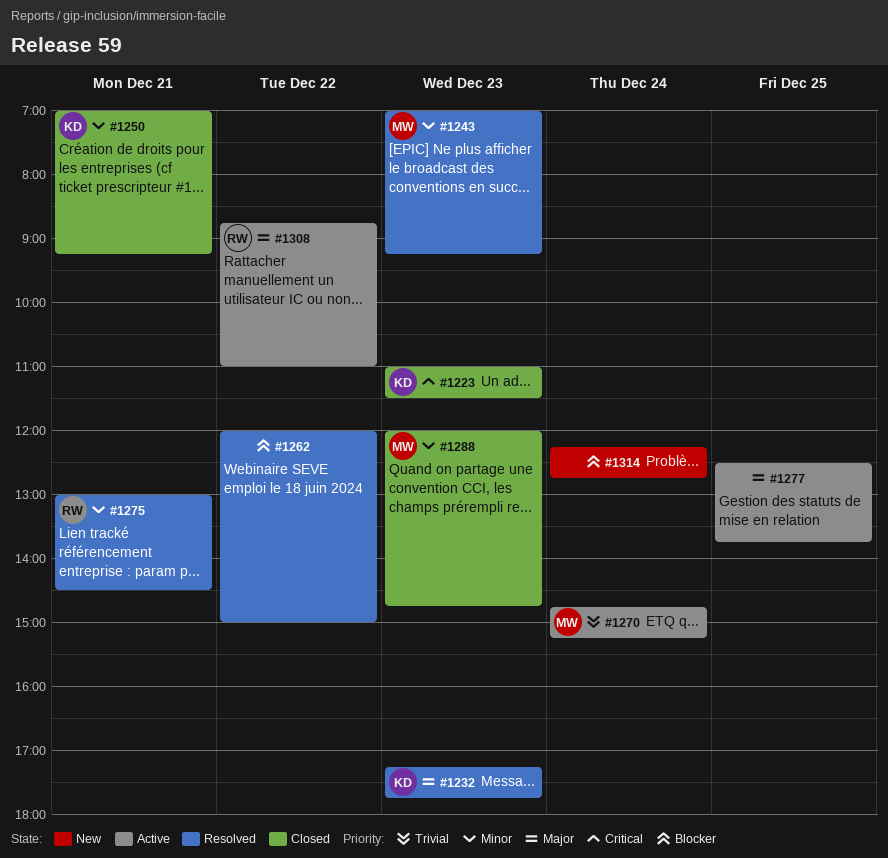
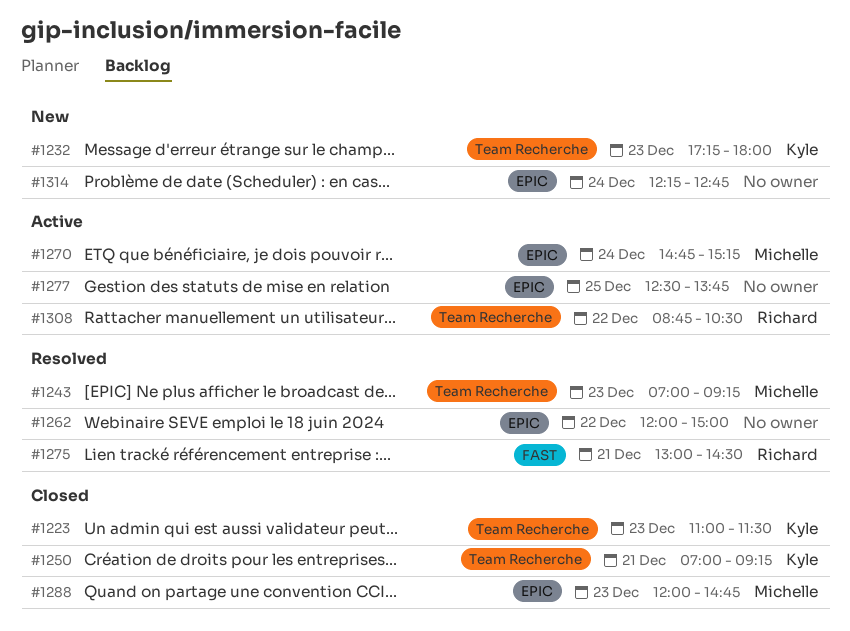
#1232, status: Resolved -> New
#1232, ends: 17:45 -> 18:00
#1308, ends: 11:00 -> 10:30

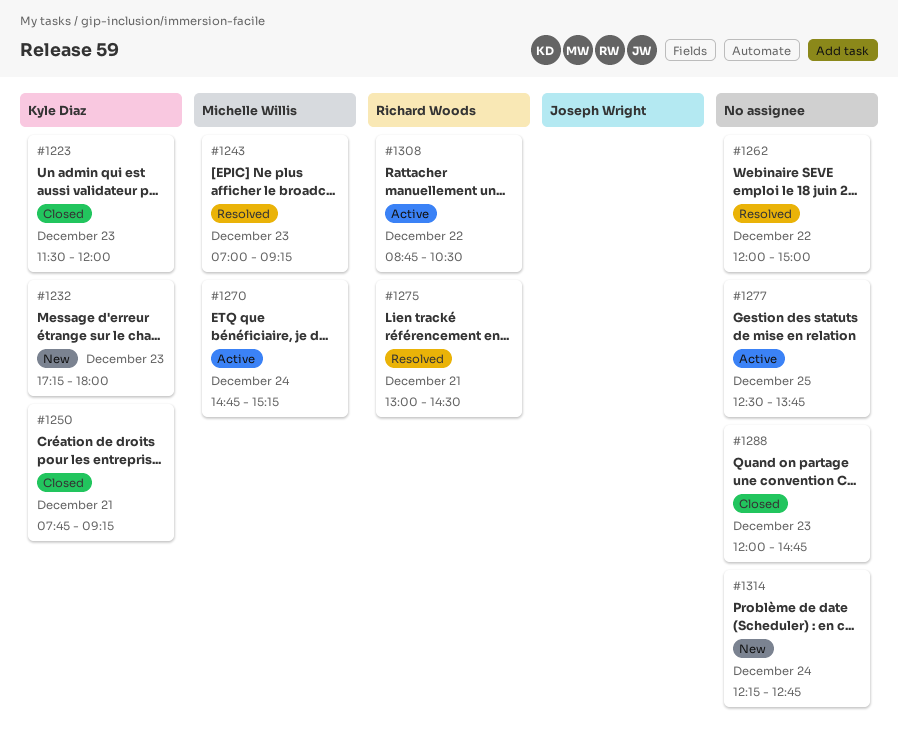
#1223, begins: 11:00 -> 11:30
#1223, ends: 11:30 -> 12:00
#1250, begins: 07:00 -> 07:45
#1288, owner: Michelle Willis -> none

